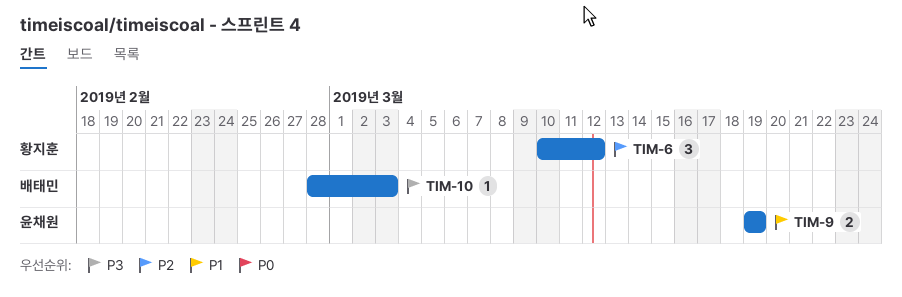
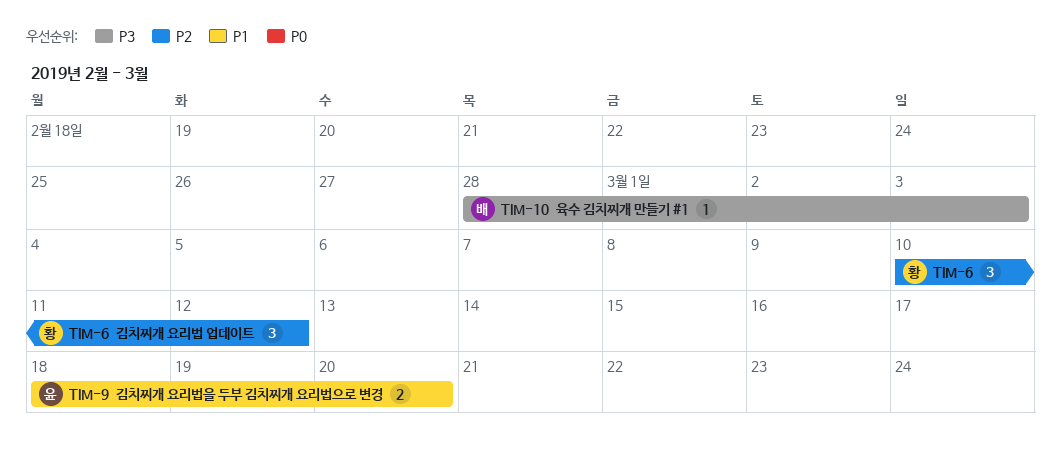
TIM-9, start: Mar 19 -> Mar 18
TIM-9, due: Mar 19 -> Mar 20

